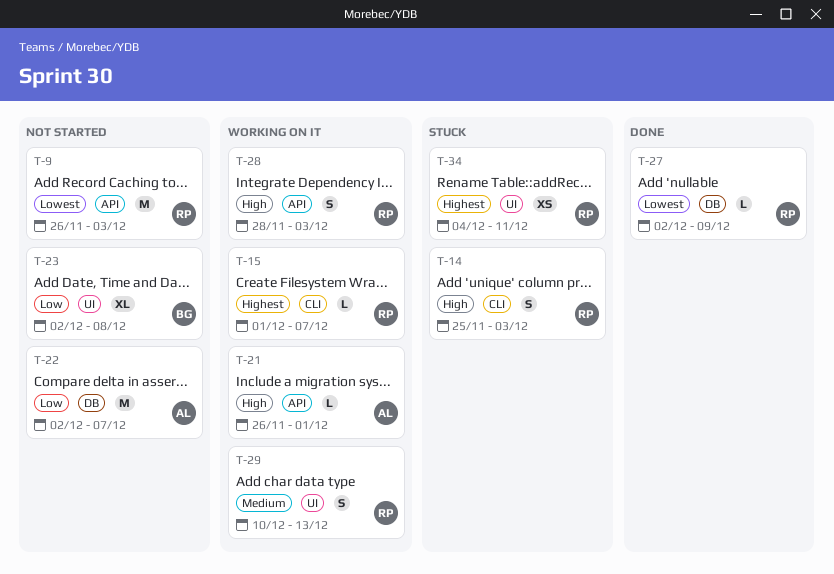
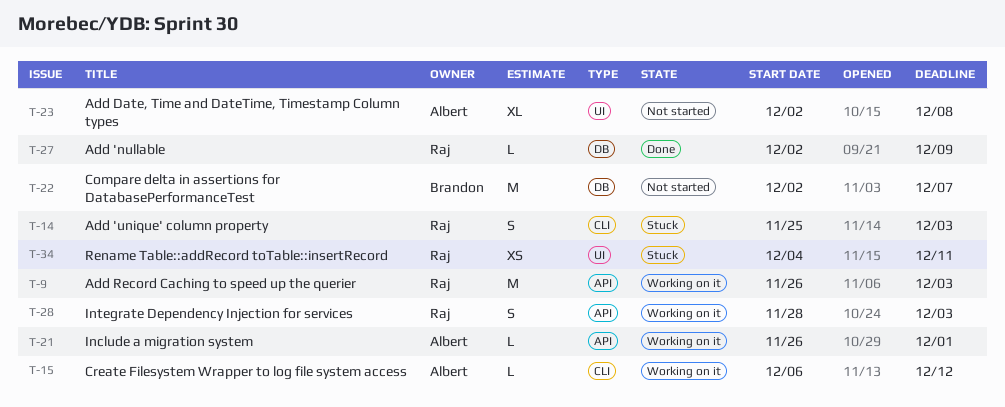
T-9, status: Not started -> Working on it
T-15, owner: Raj -> Albert
T-15, start: Dec 1 -> Dec 6
T-15, due: Dec 7 -> Dec 12
T-22, owner: Albert -> Brandon
T-23, owner: Brandon -> Albert
T-29: present -> none

